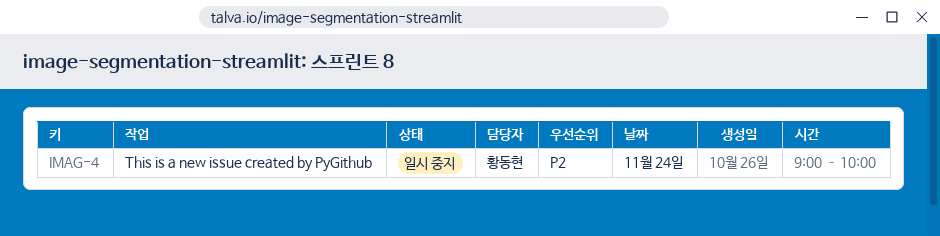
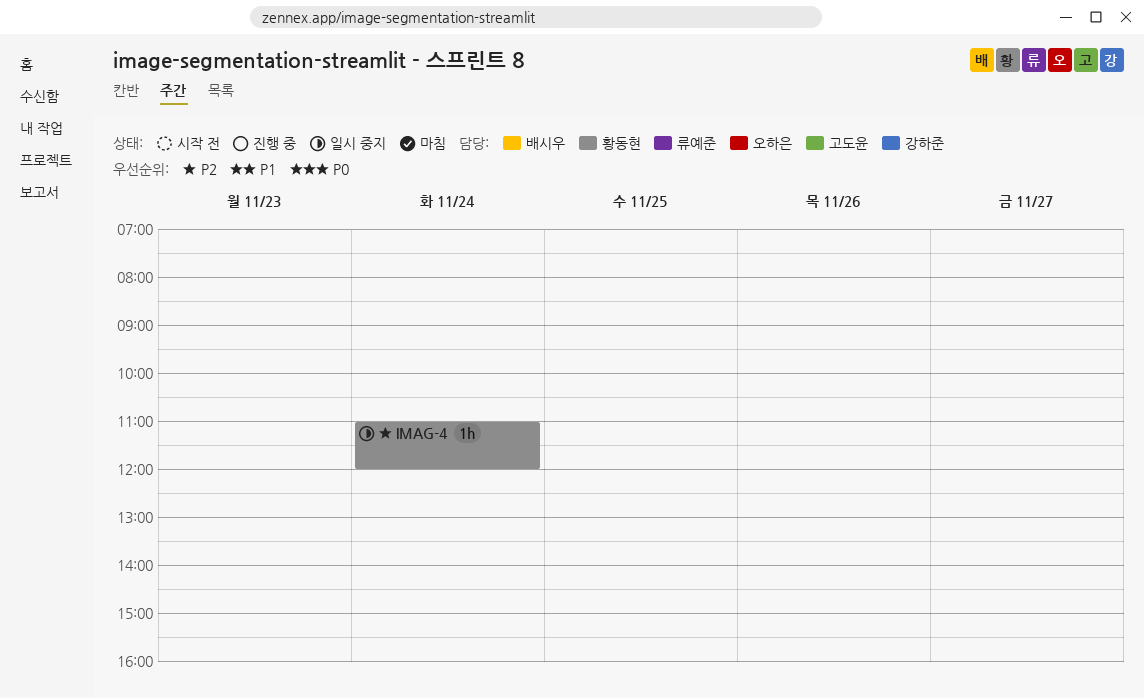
IMAG-4, begins: 09:00 -> 11:00
IMAG-4, ends: 10:00 -> 12:00

